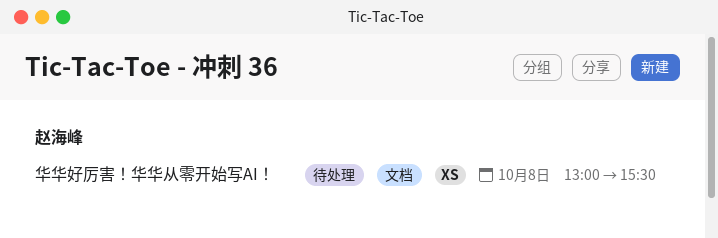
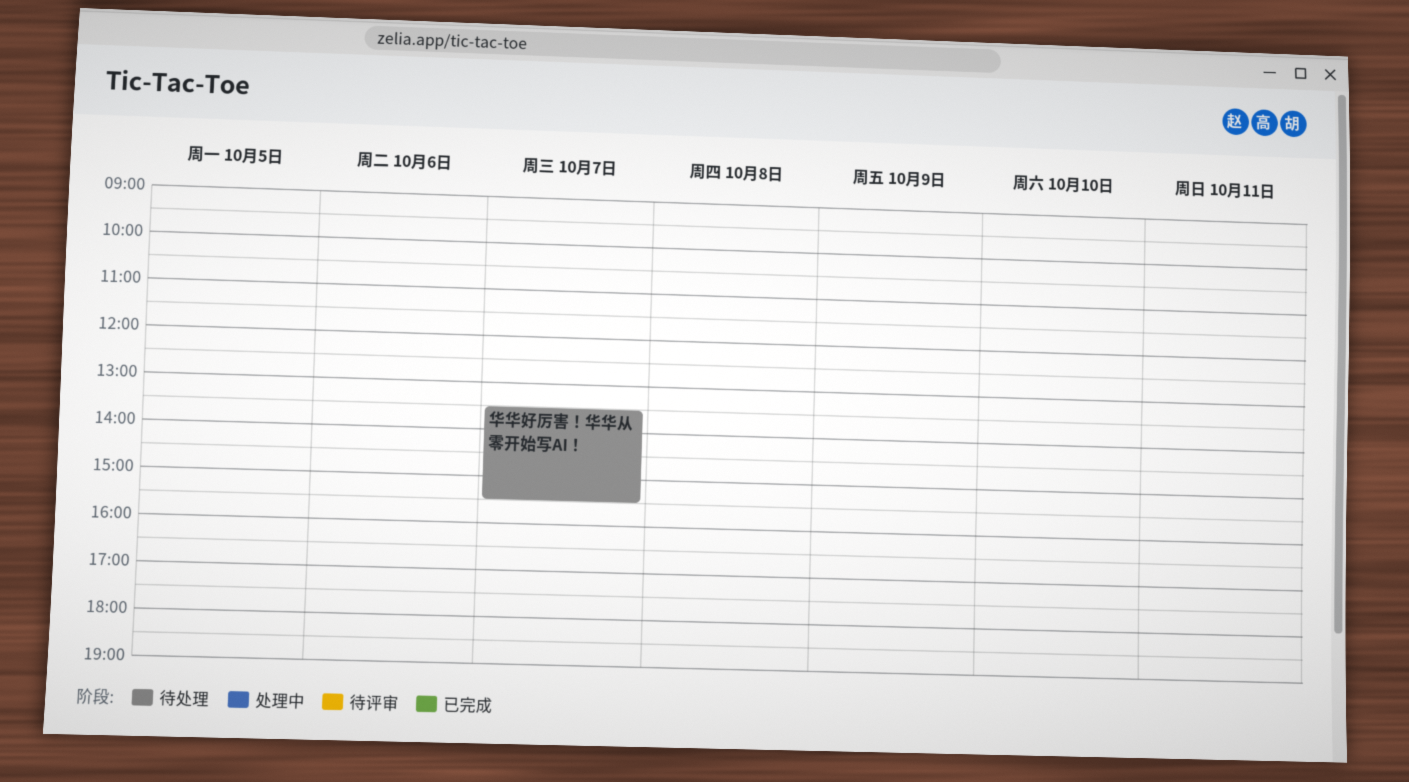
华华好厉害！华华从零开始写AI！, day: Oct 8 -> Oct 7
华华好厉害！华华从零开始写AI！, begins: 13:00 -> 13:30

